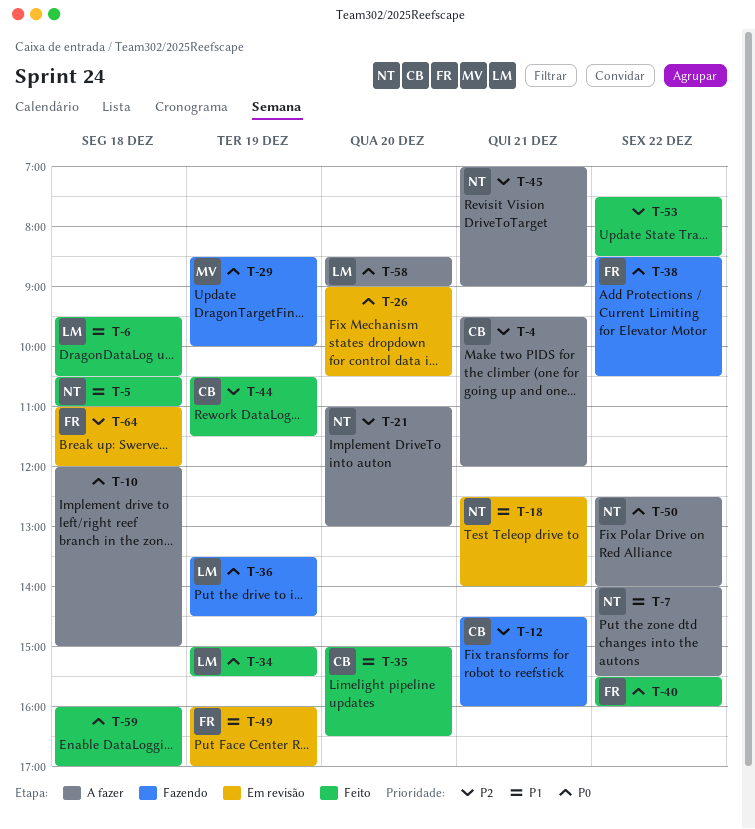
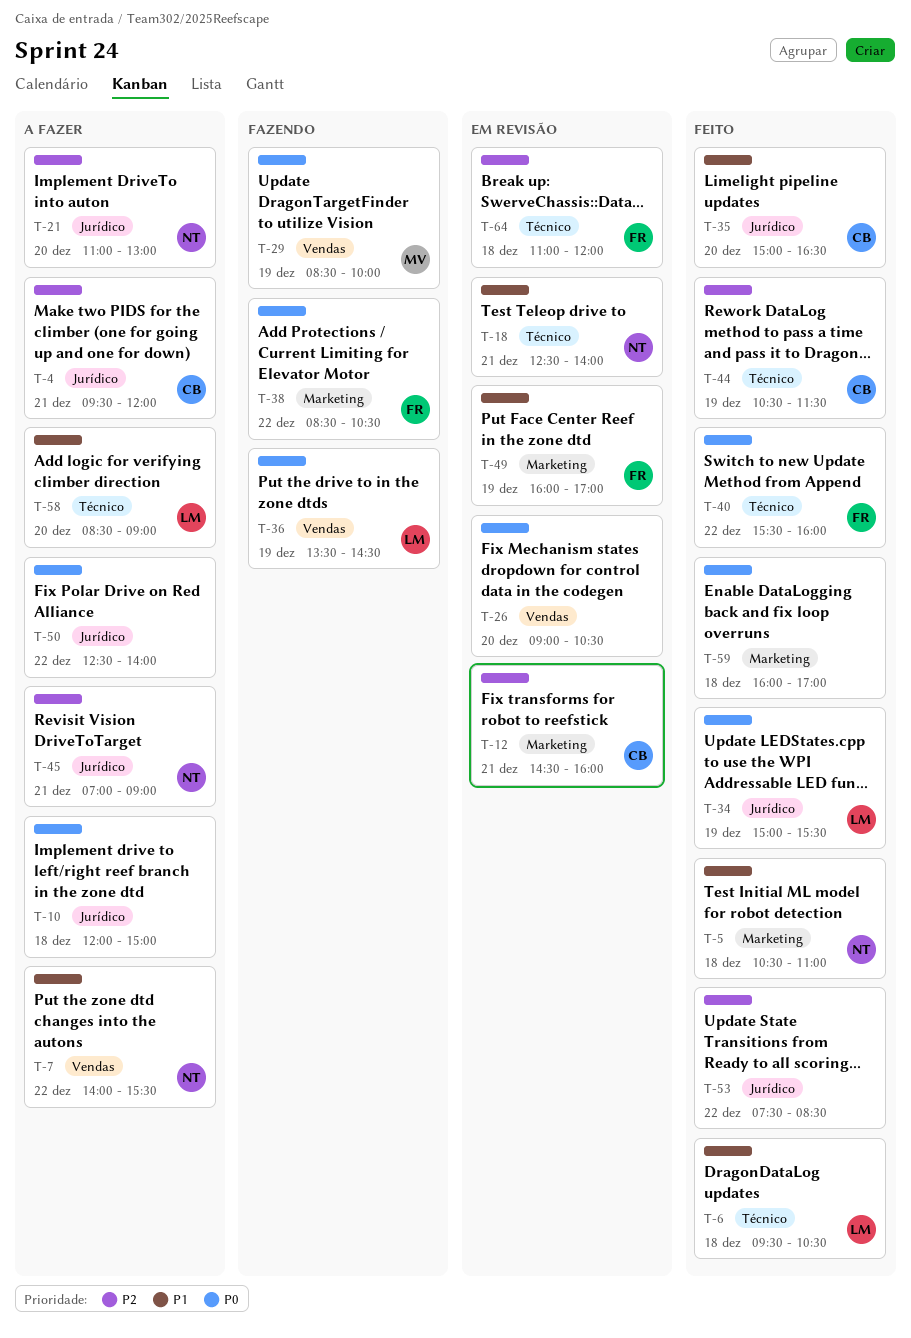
T-12, status: Fazendo -> Em revisão
T-50, owner: NT -> none
T-58, priority: P0 -> P1

